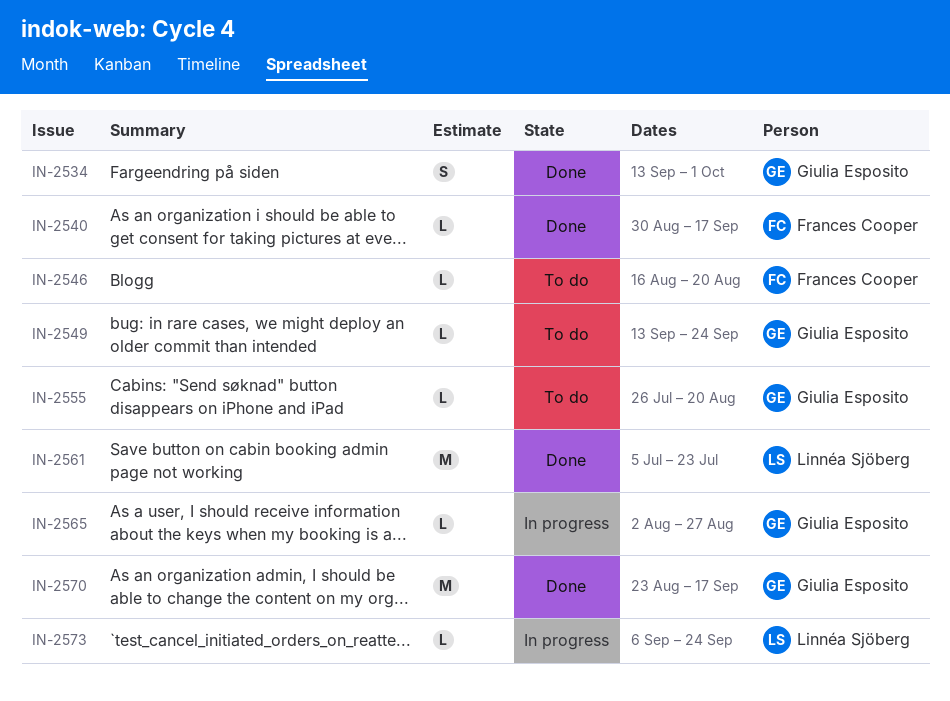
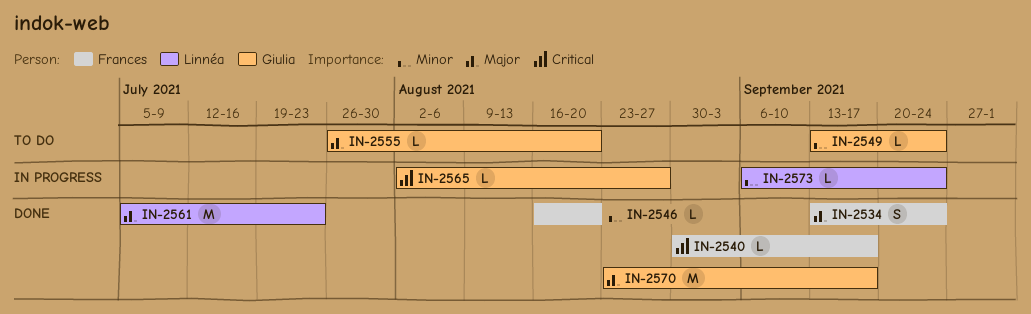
IN-2534, owner: Giulia Esposito -> Frances Cooper
IN-2534, due: Oct 1 -> Sep 24
IN-2546, status: To do -> Done

